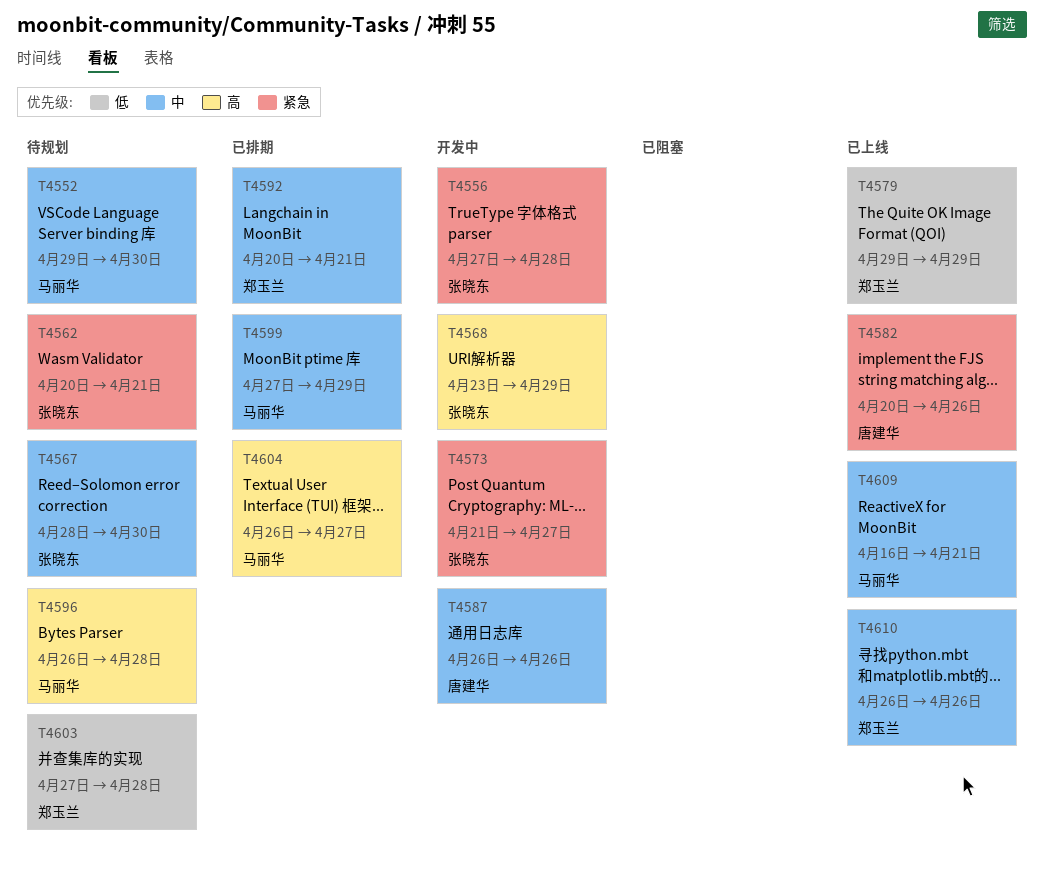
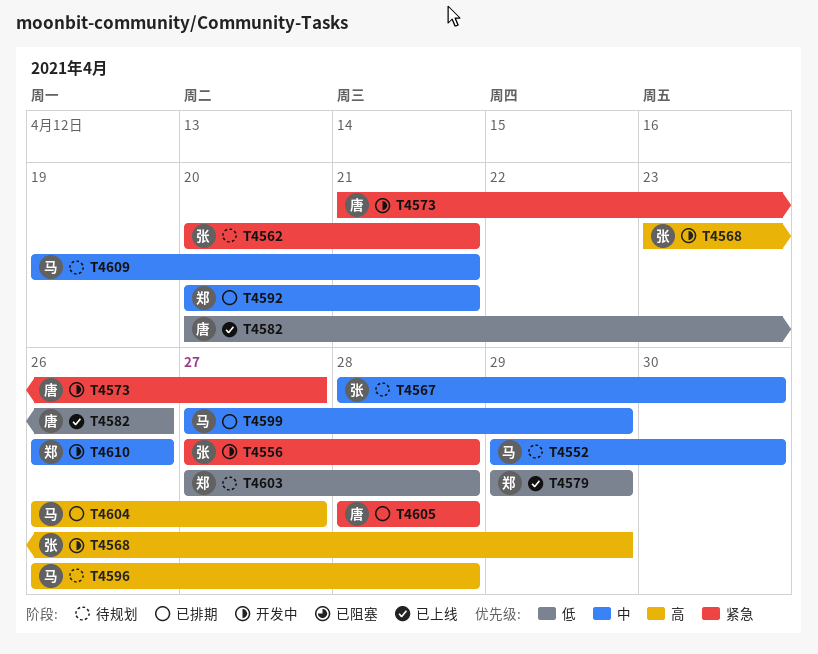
T4573, owner: 张晓东 -> 唐建华
T4582, priority: 紧急 -> 低
T4587: present -> none
T4605: none -> present
T4609, status: 已上线 -> 待规划
T4609, start: Apr 16 -> Apr 19
T4610, status: 已上线 -> 开发中

